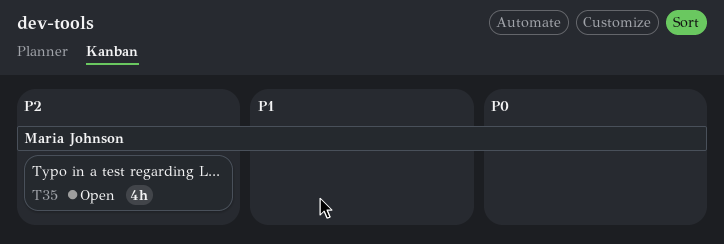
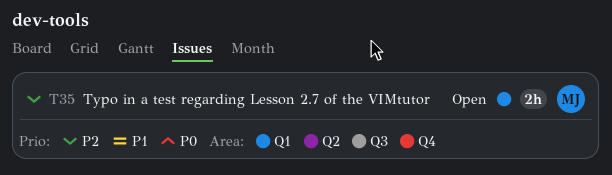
T35, estimate: 4h -> 2h

